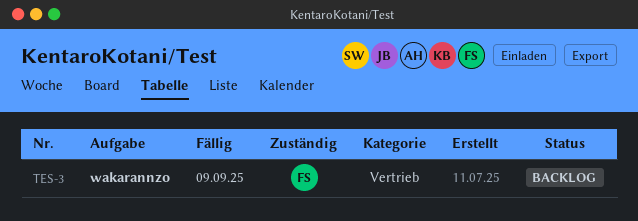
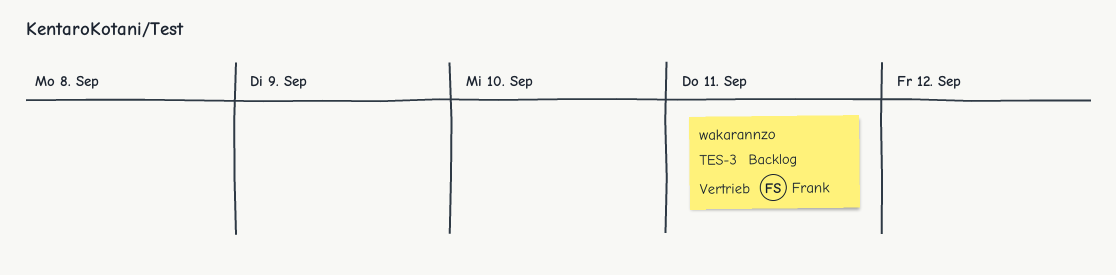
TES-3, due: Sep 9 -> Sep 11

